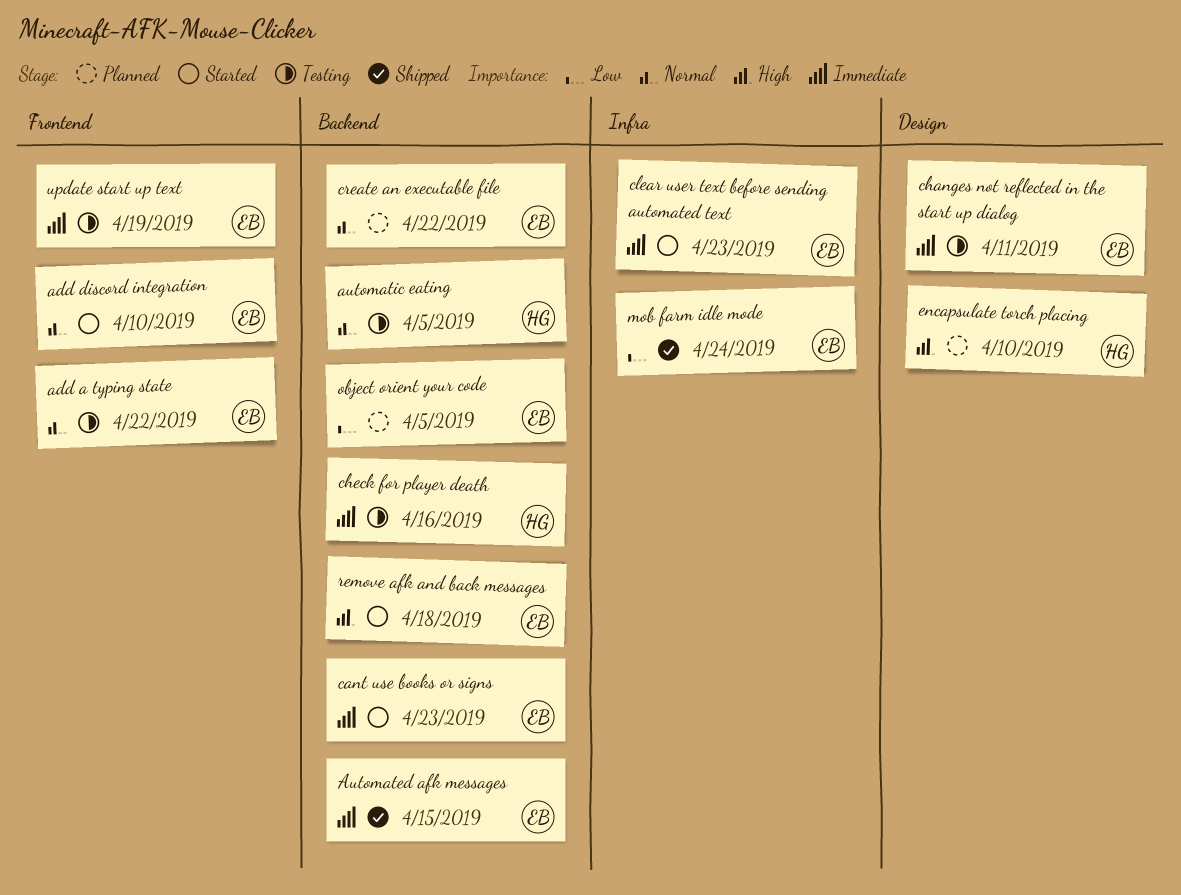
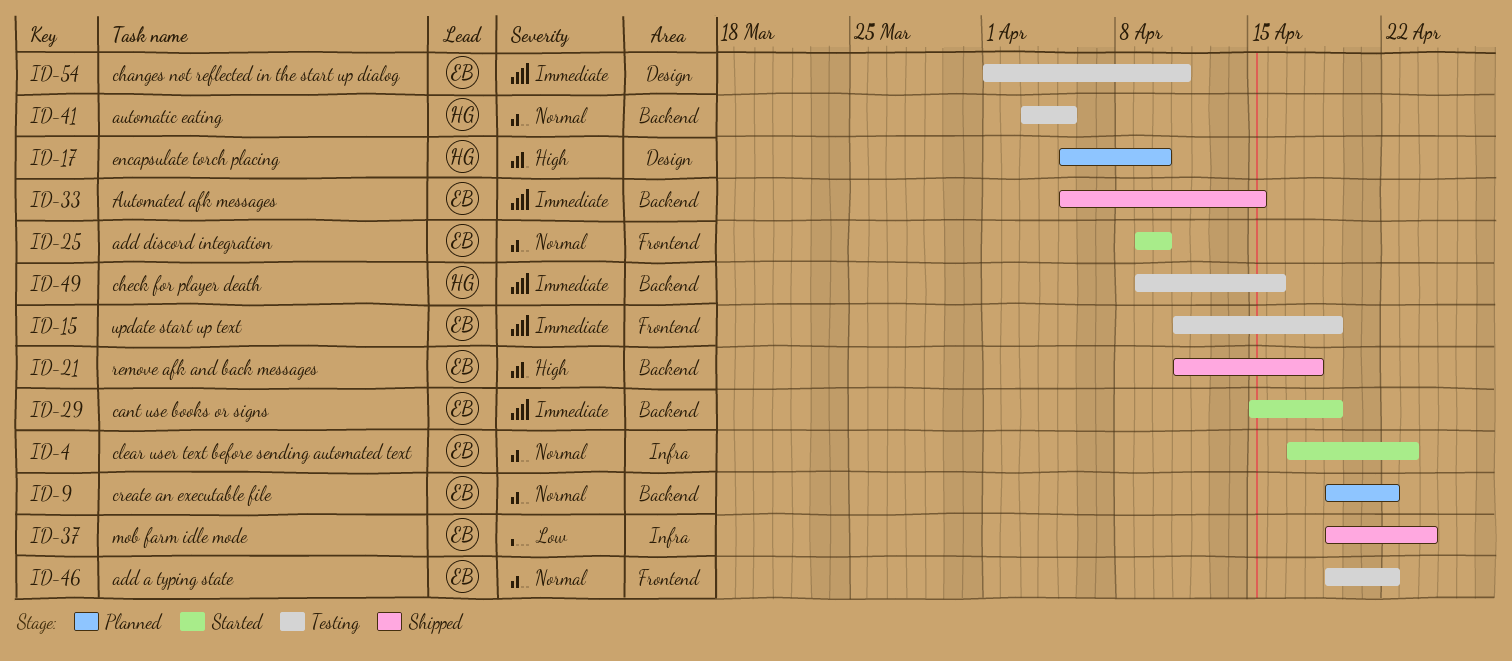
cant use books or signs, due: Apr 23 -> Apr 19
clear user text before sending automated text, priority: Immediate -> Normal
object orient your code: present -> none
remove afk and back messages, status: Started -> Shipped

